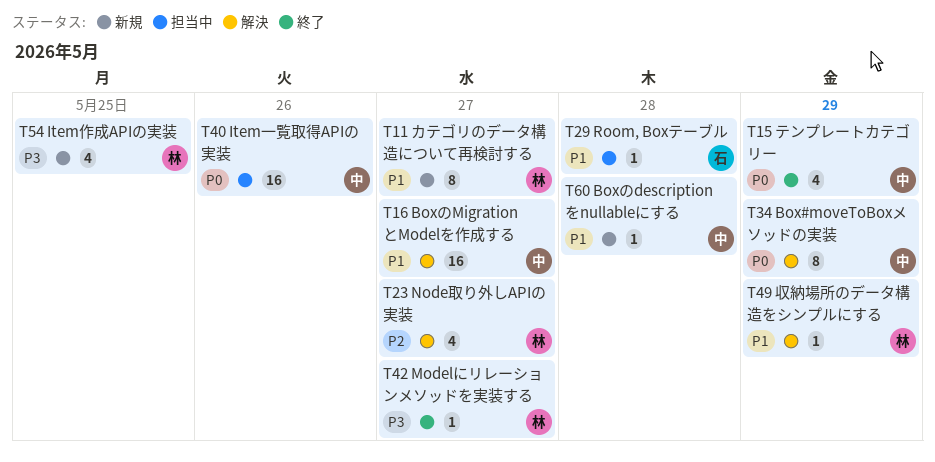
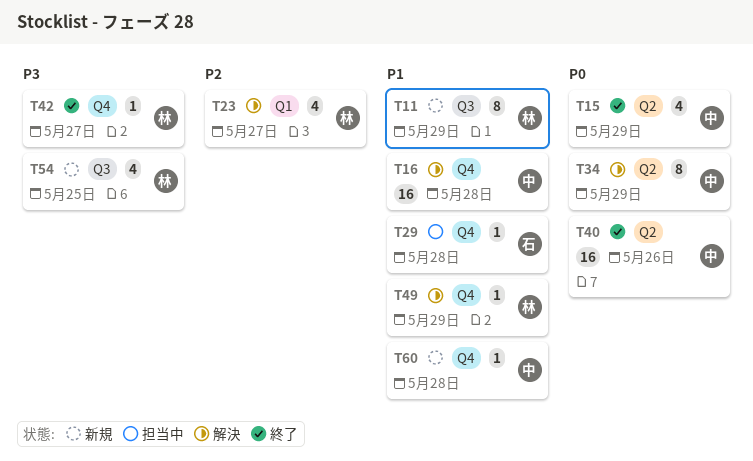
T11, due: May 27 -> May 29
T16, due: May 27 -> May 28
T40, status: 担当中 -> 終了

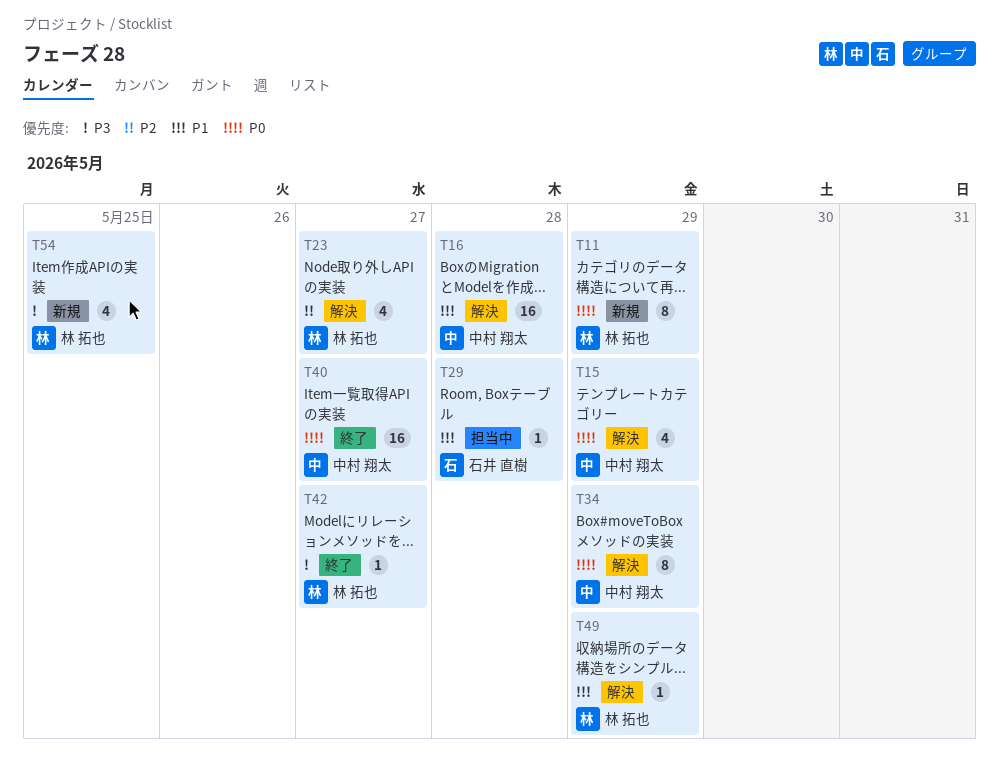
T11, priority: P1 -> P0
T15, status: 終了 -> 解決
T40, due: May 26 -> May 27
T60: present -> none

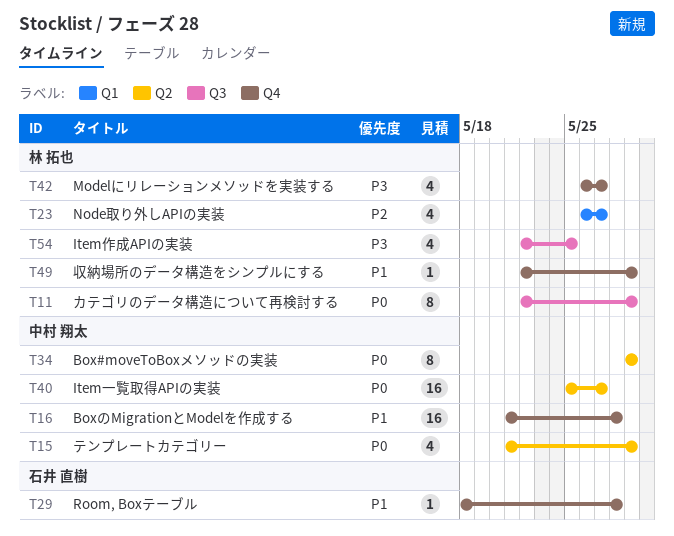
T42, estimate: 1 -> 4

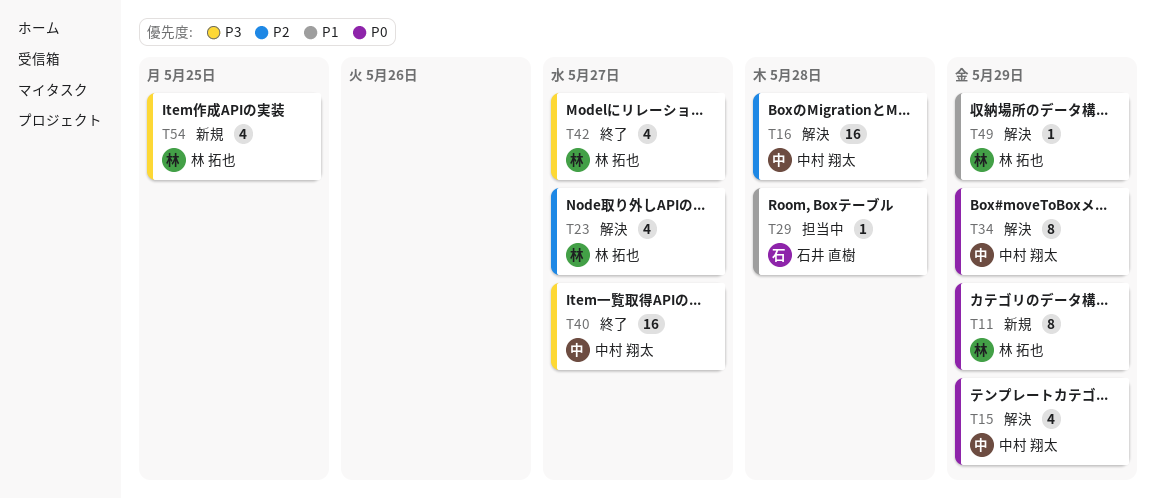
T16, priority: P1 -> P2
T40, priority: P0 -> P3

